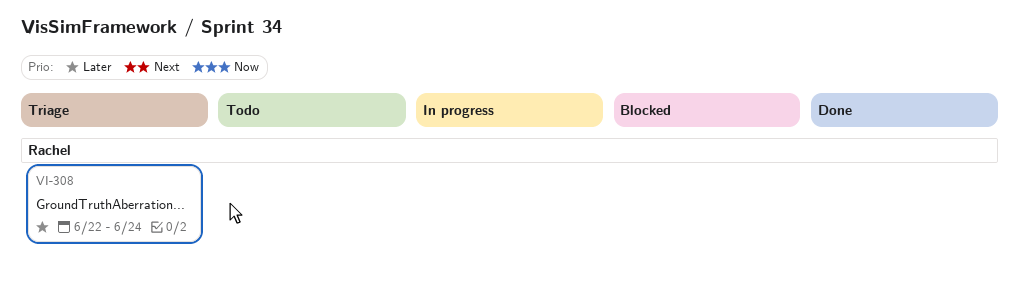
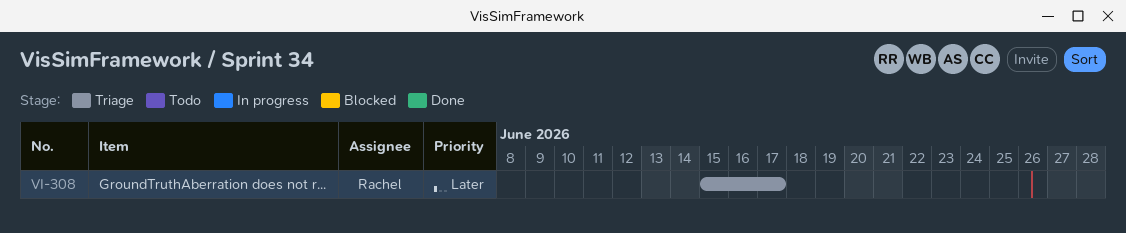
VI-308, start: Jun 22 -> Jun 15
VI-308, due: Jun 24 -> Jun 17

